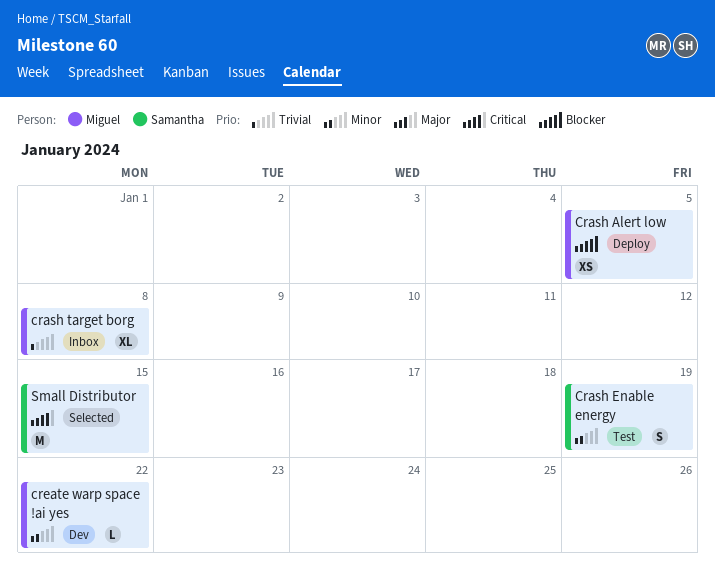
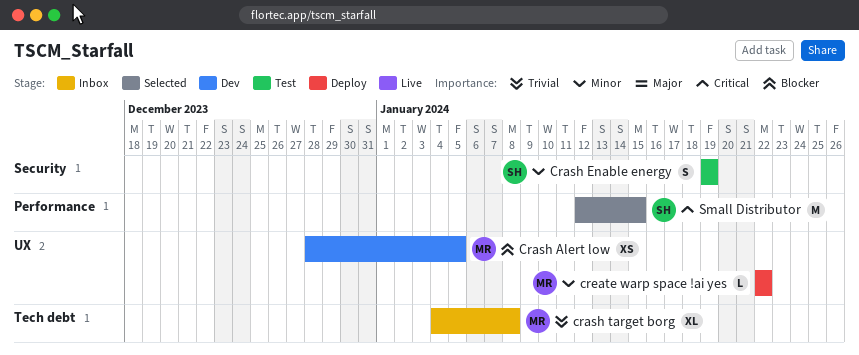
Crash Alert low, status: Deploy -> Dev
create warp space !ai yes, status: Dev -> Deploy

